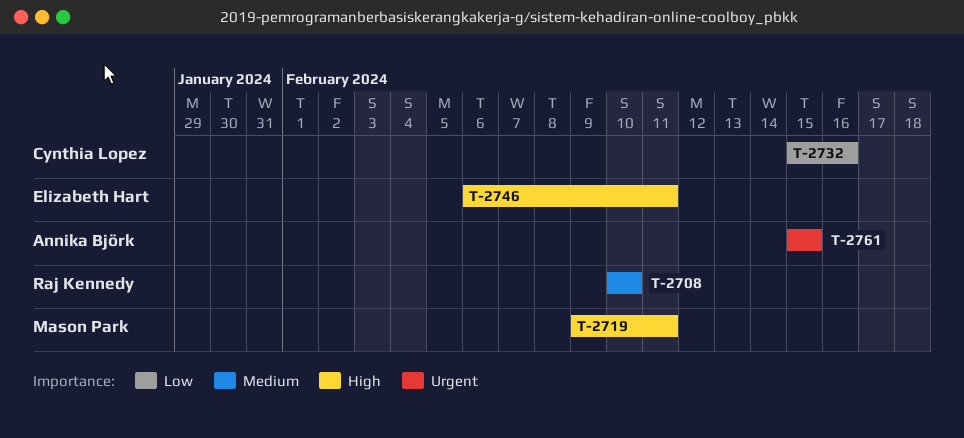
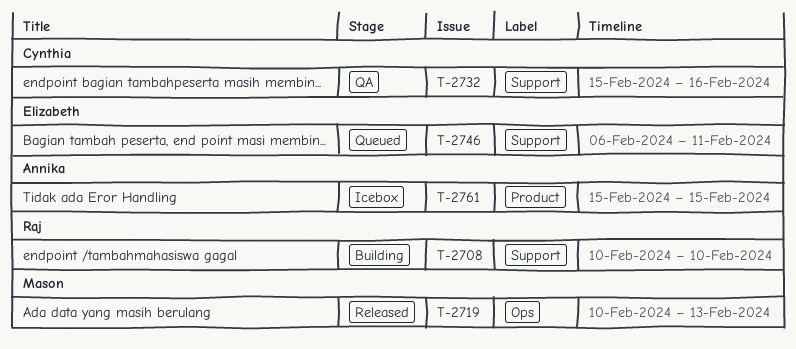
T-2719, start: Feb 9 -> Feb 10
T-2719, due: Feb 11 -> Feb 13

